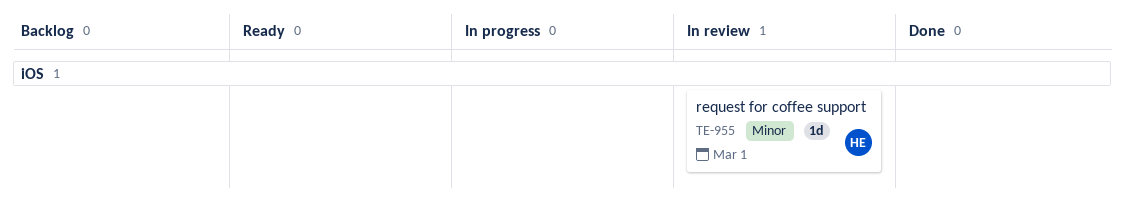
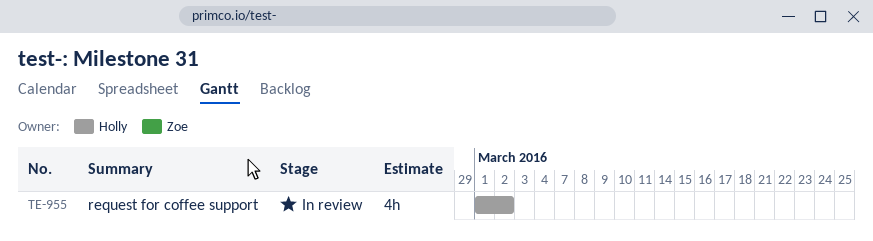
TE-955, estimate: 1d -> 4h
TE-955, due: Mar 1 -> Mar 2

